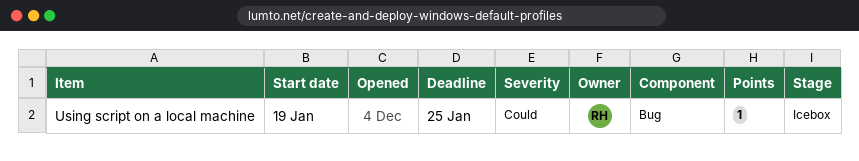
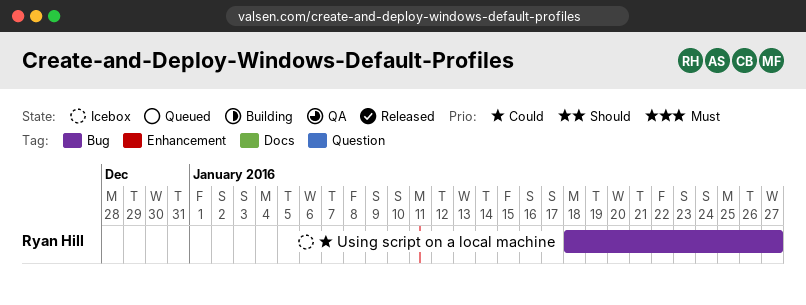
Using script on a local machine, start: Jan 19 -> Jan 18
Using script on a local machine, due: Jan 25 -> Jan 27

